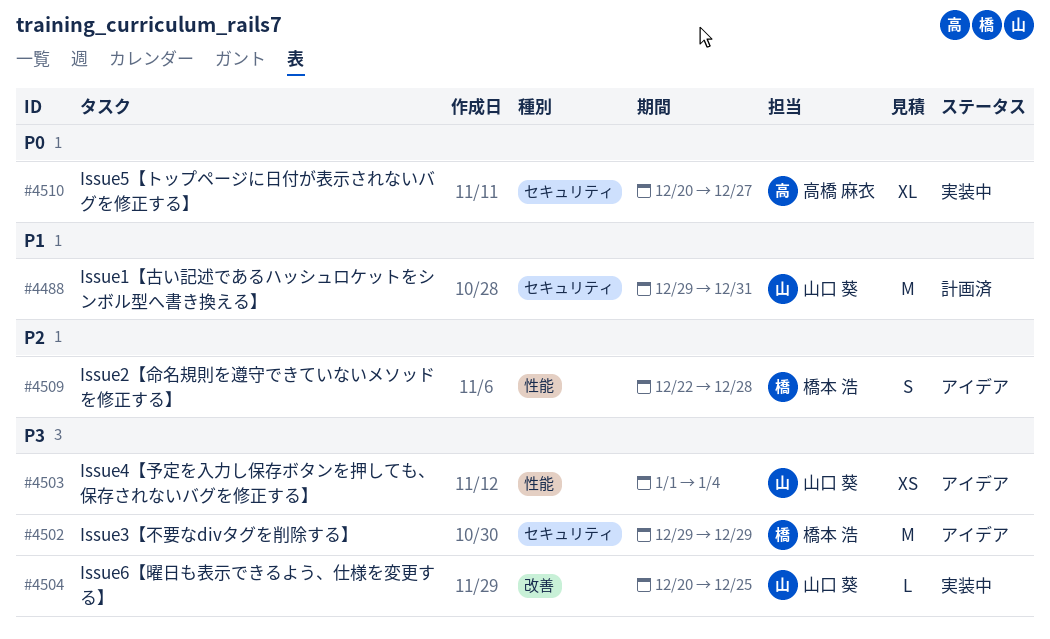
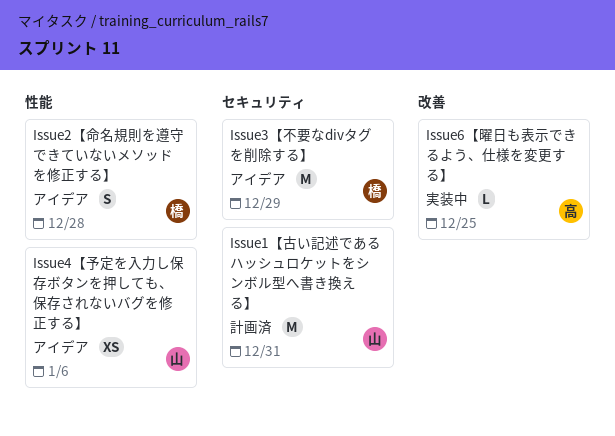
Issue4【予定を入力し保存ボタンを押しても、保存されないバグを修正する】, due: Jan 4 -> Jan 6
Issue5【トップページに日付が表示されないバグを修正する】: present -> none
Issue6【曜日も表示できるよう、仕様を変更する】, owner: 山口 葵 -> 高橋 麻衣

